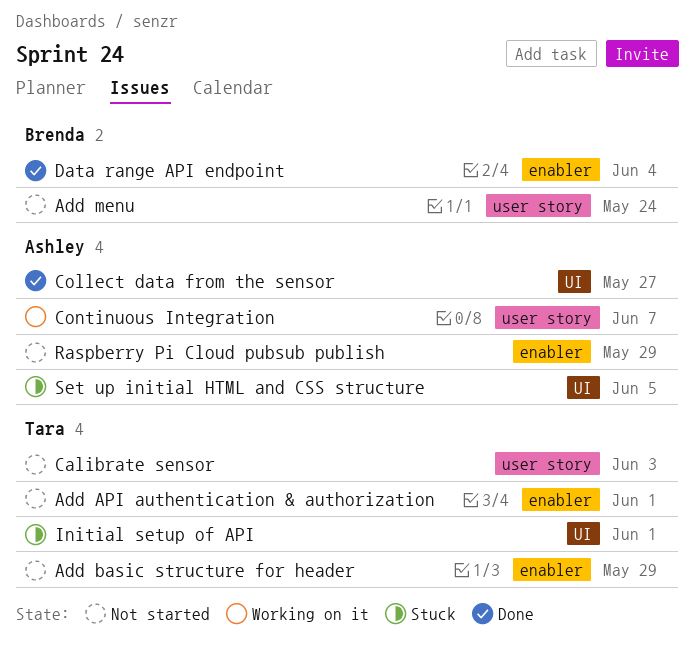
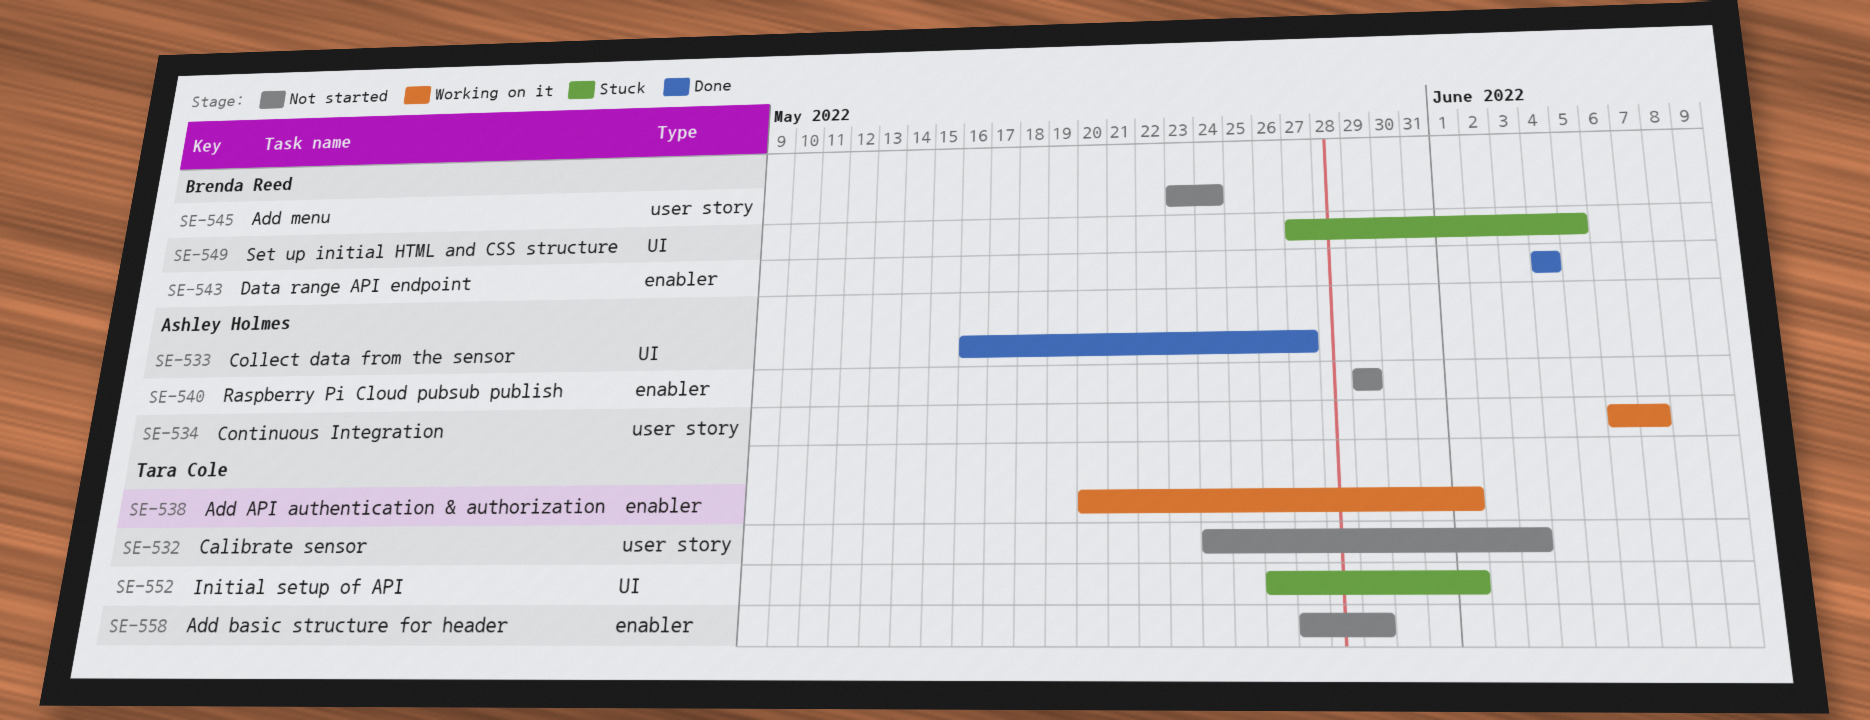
Add API authentication & authorization, status: Not started -> Working on it
Set up initial HTML and CSS structure, owner: Ashley Holmes -> Brenda Reed

